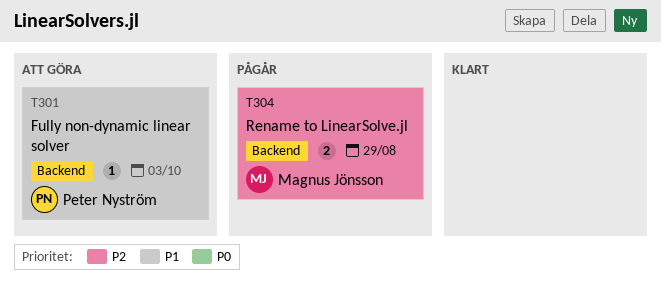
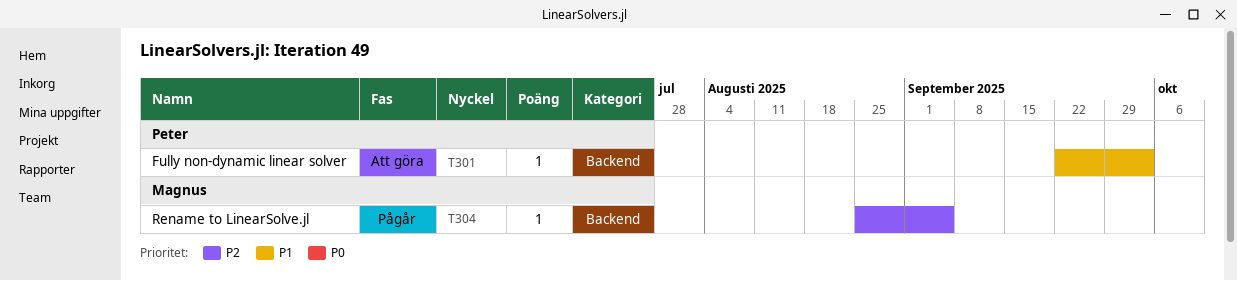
T304, estimate: 2 -> 1
T304, due: Aug 29 -> Sep 5

